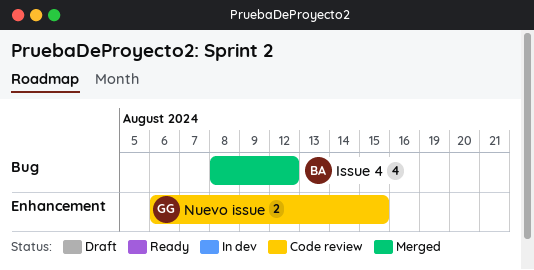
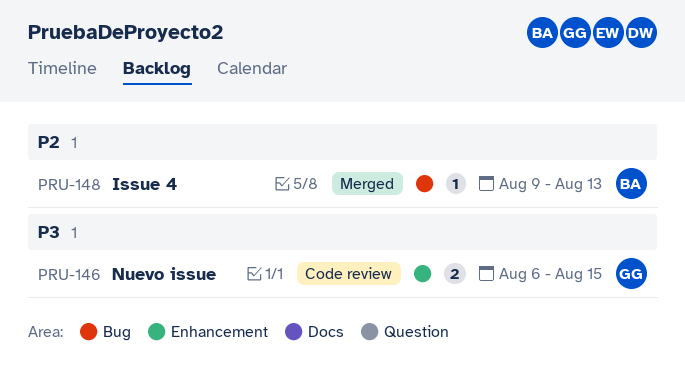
Issue 4, estimate: 4 -> 1
Issue 4, start: Aug 8 -> Aug 9
Issue 4, due: Aug 12 -> Aug 13

